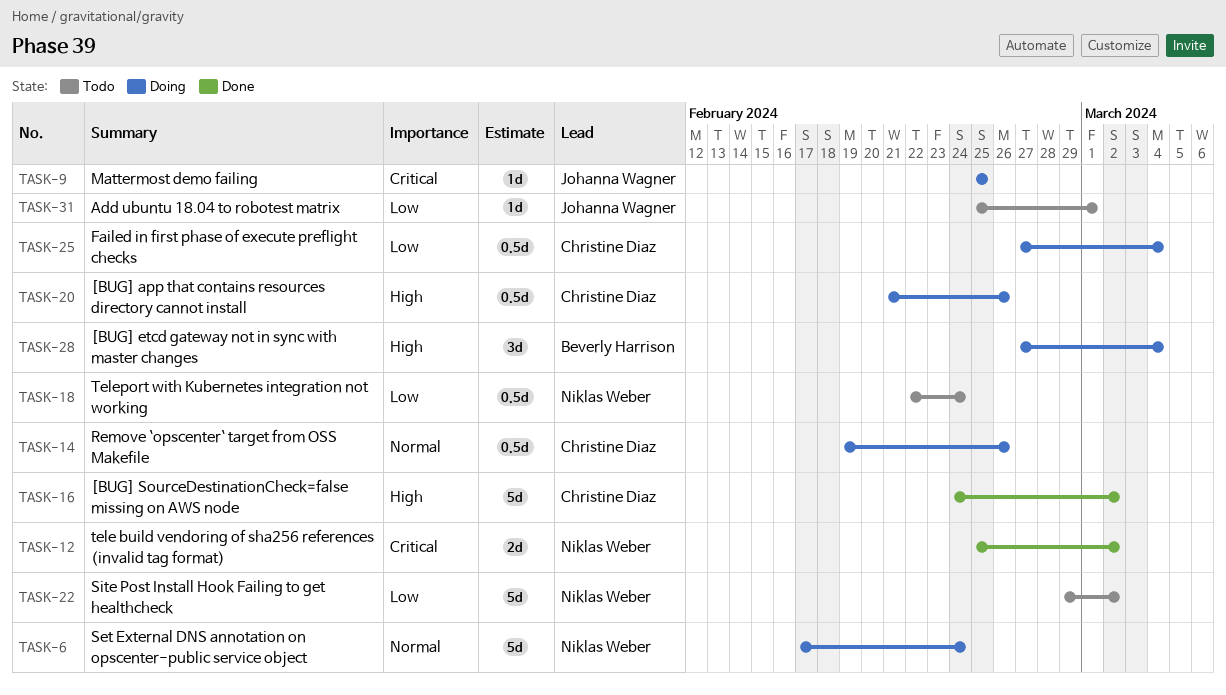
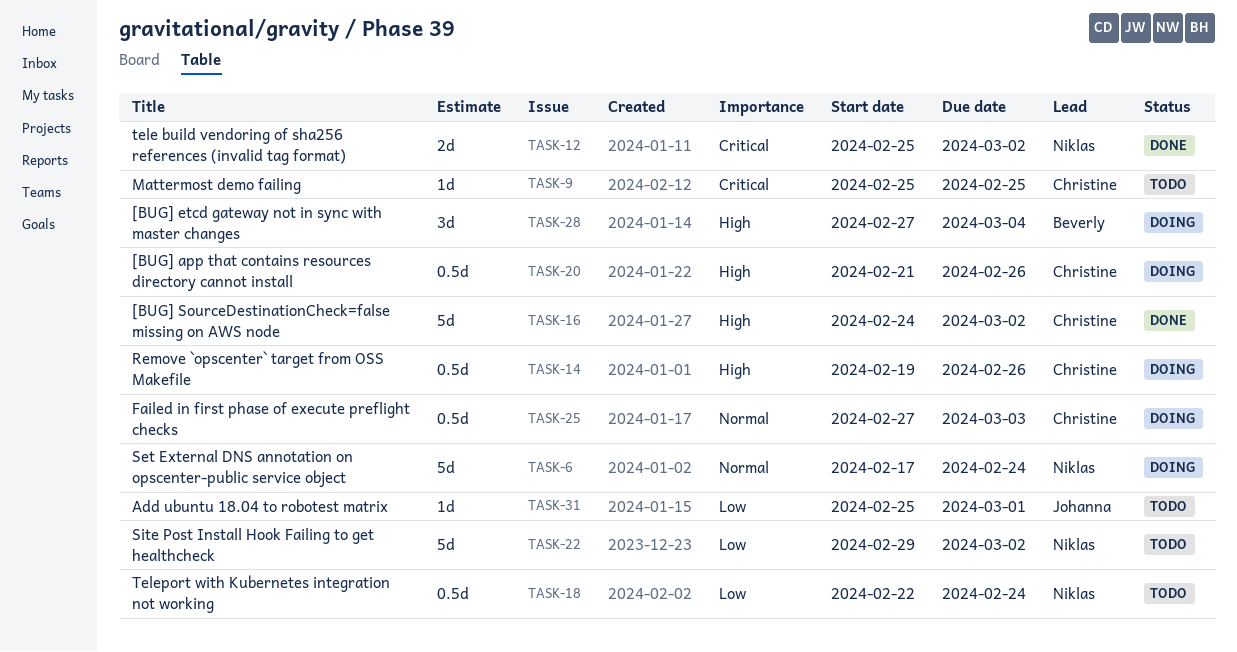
TASK-9, status: Doing -> Todo
TASK-9, owner: Johanna Wagner -> Christine Diaz
TASK-14, priority: Normal -> High
TASK-25, priority: Low -> Normal
TASK-25, due: Mar 4 -> Mar 3

